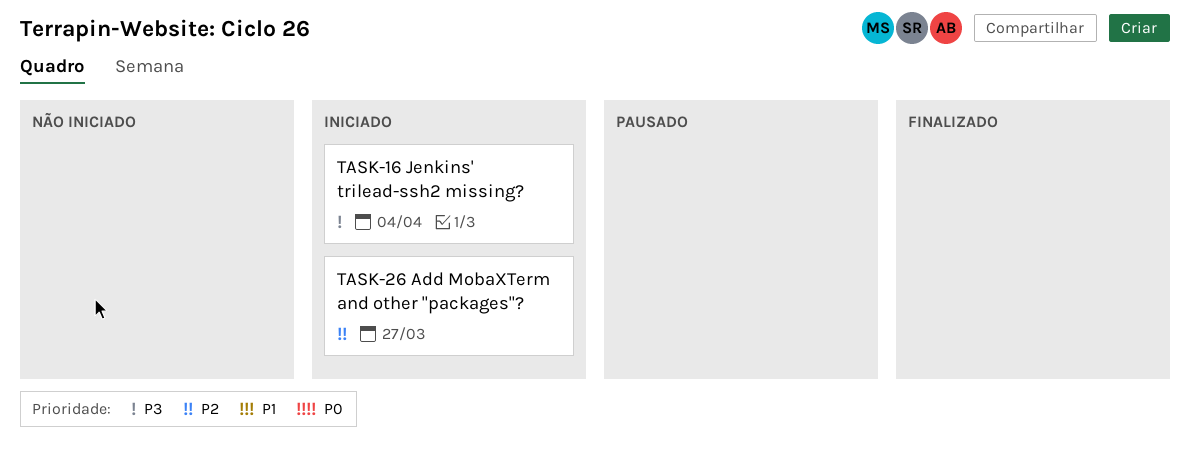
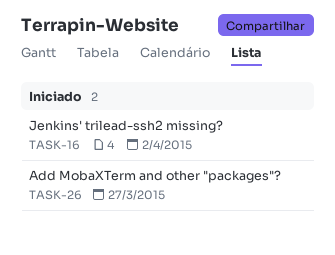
TASK-16, due: Apr 4 -> Apr 2

